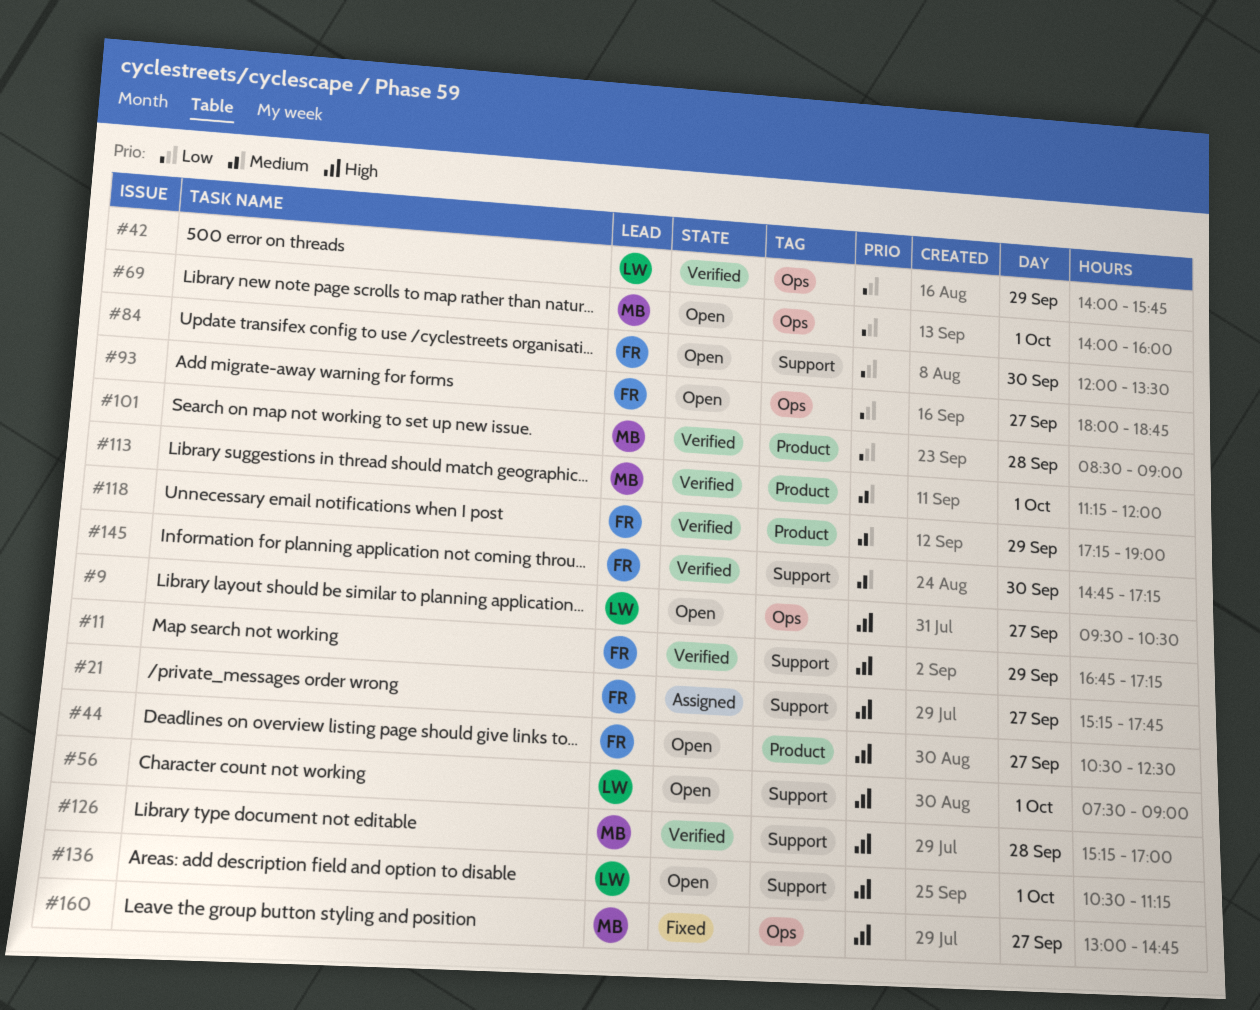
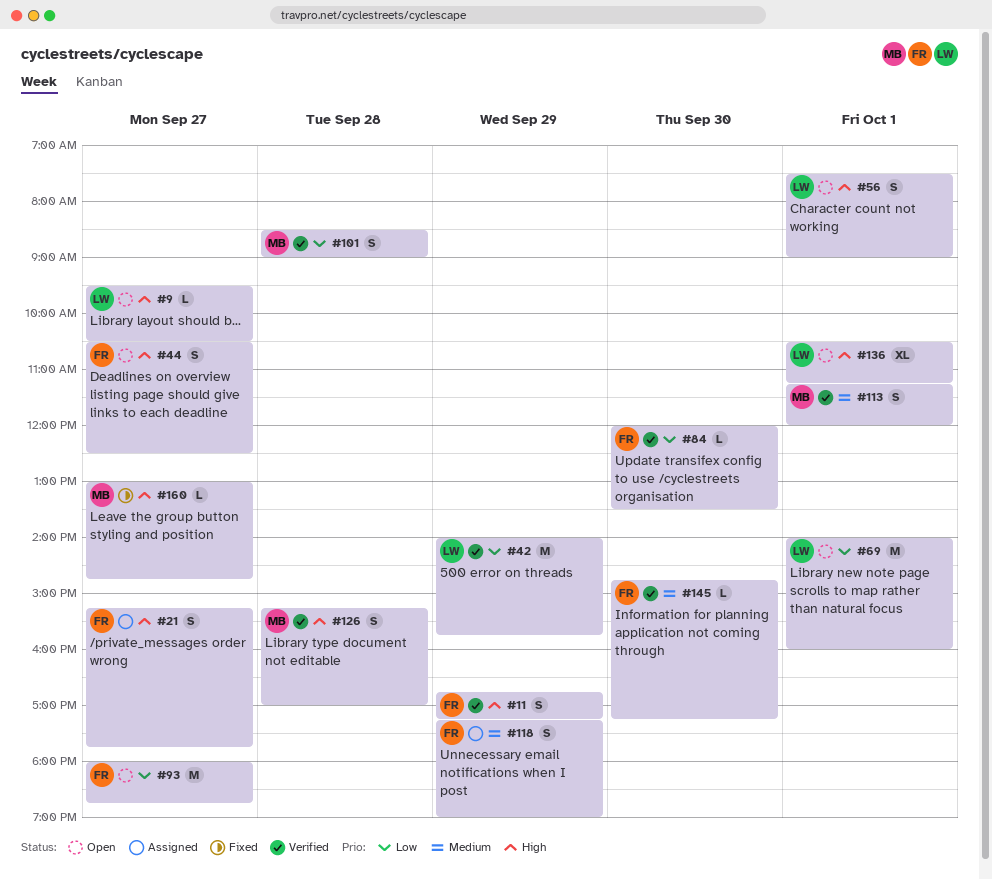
#69, owner: MB -> LW
#84, status: Open -> Verified
#118, status: Verified -> Assigned

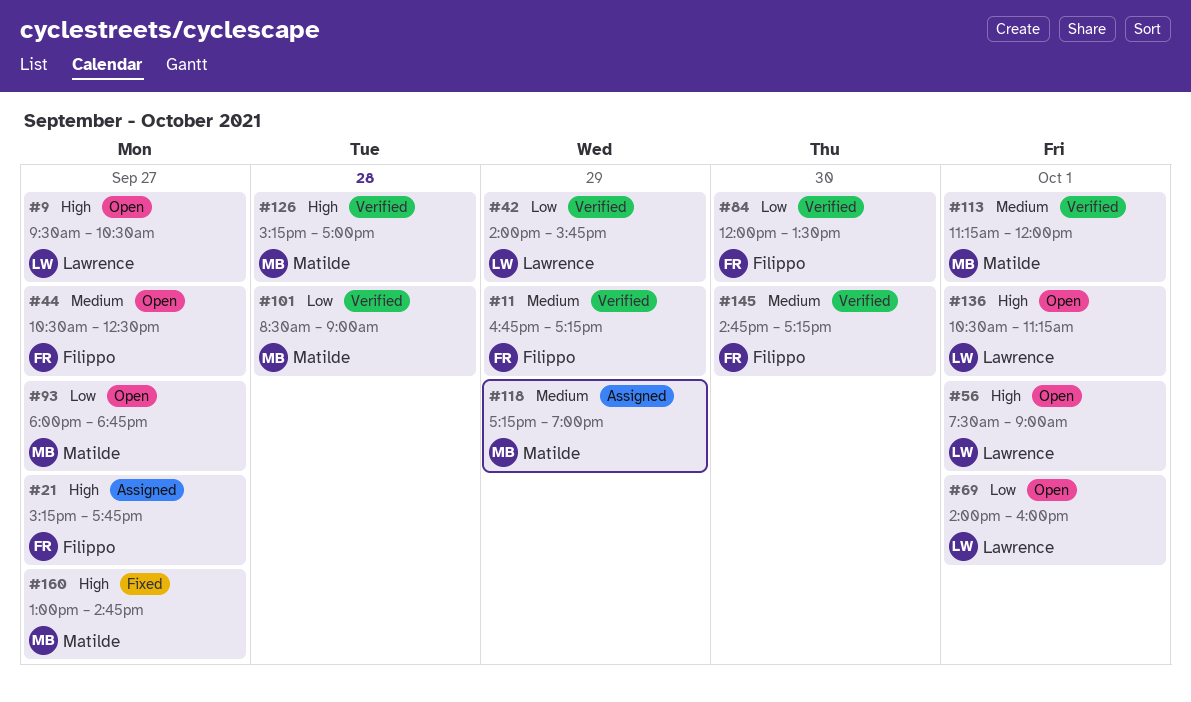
#11, priority: High -> Medium
#44, priority: High -> Medium
#93, owner: Filippo -> Matilde
#118, owner: Filippo -> Matilde

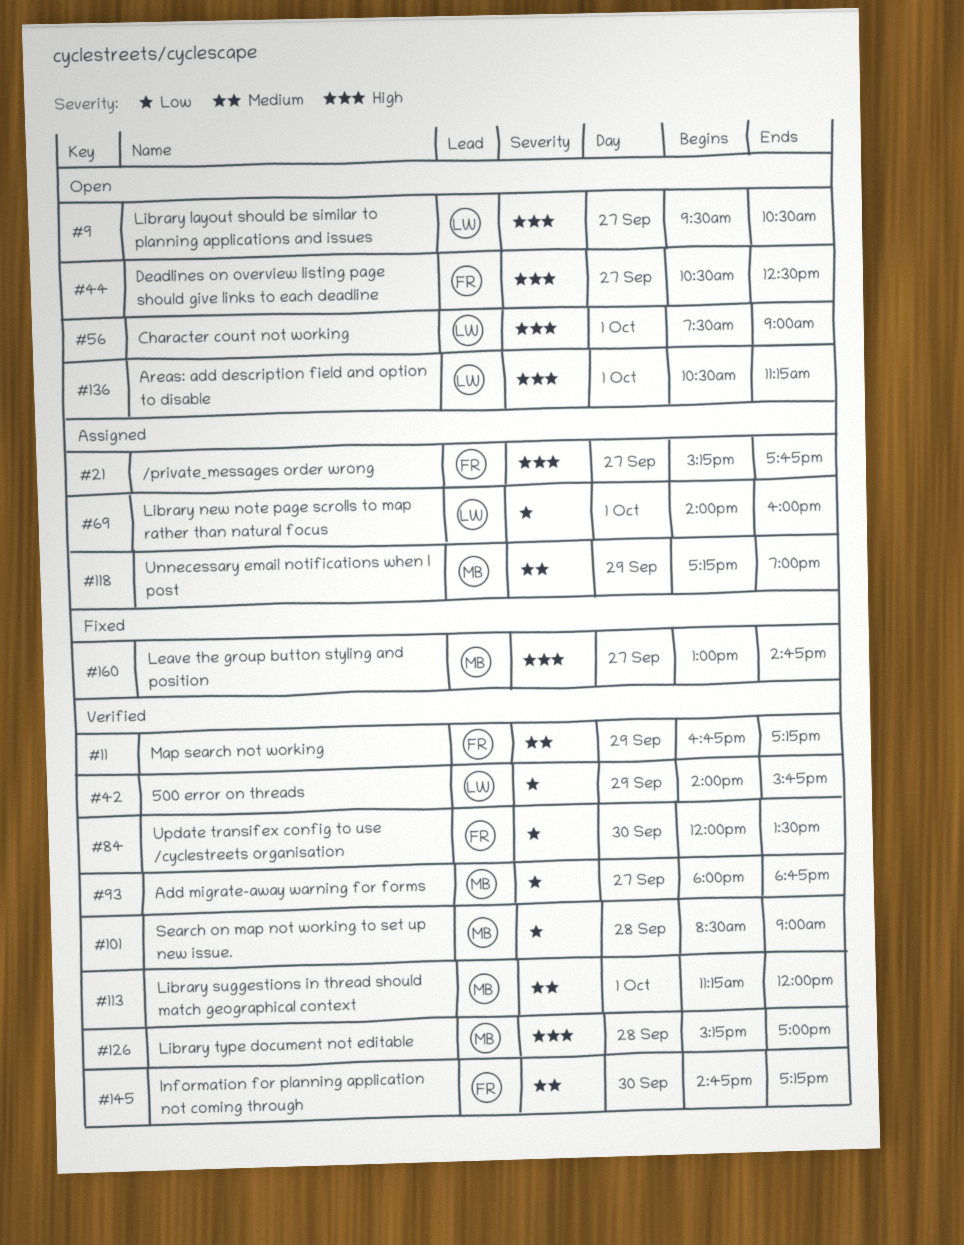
#44, priority: Medium -> High
#69, status: Open -> Assigned
#93, status: Open -> Verified

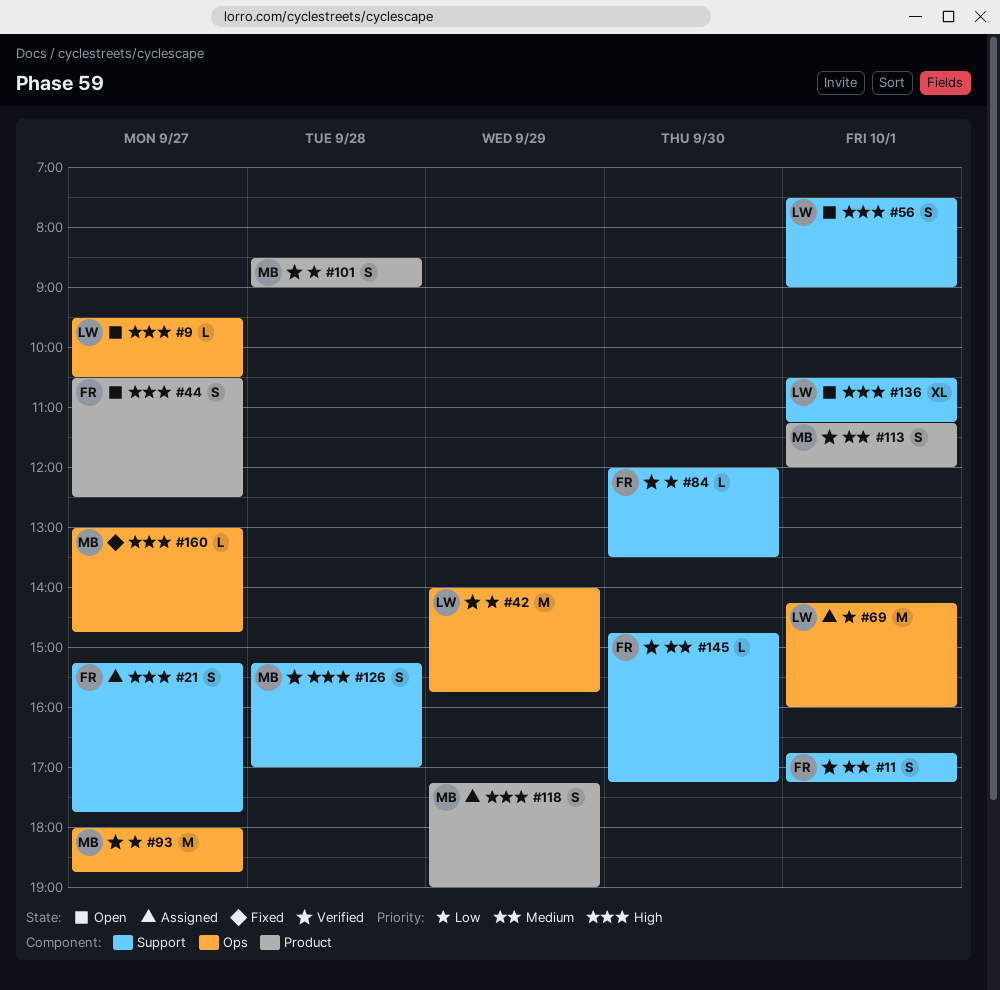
#11, day: Sep 29 -> Oct 1
#69, begins: 14:00 -> 14:15
#118, priority: Medium -> High

